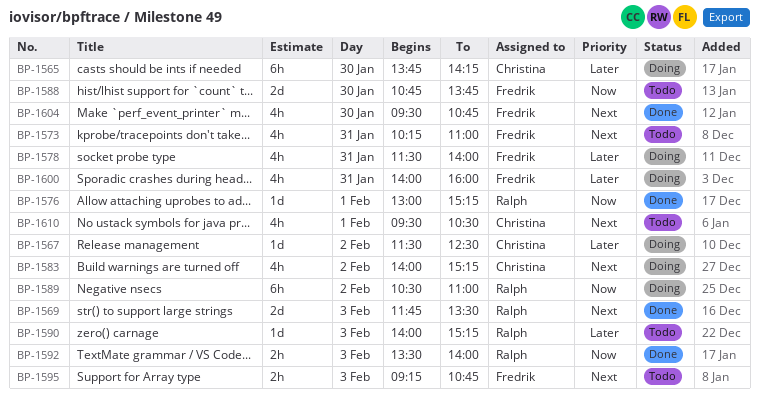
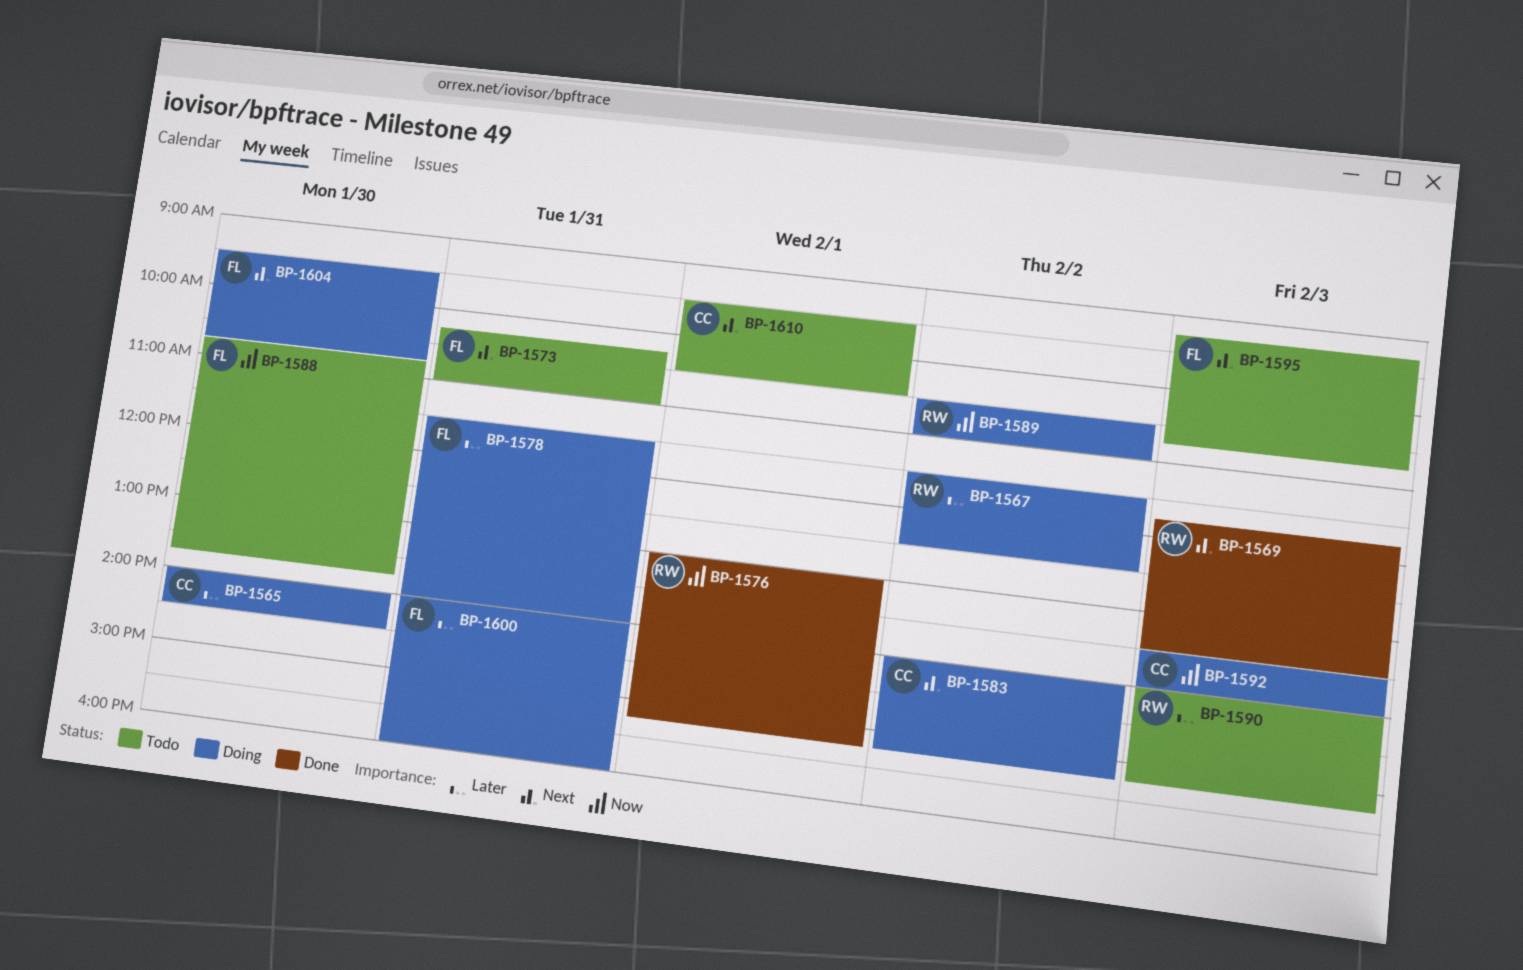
BP-1565, begins: 13:45 -> 14:00
BP-1565, ends: 14:15 -> 14:30
BP-1567, owner: Christina -> Ralph
BP-1592, status: Done -> Doing
BP-1592, owner: Ralph -> Christina
BP-1604, status: Done -> Doing

